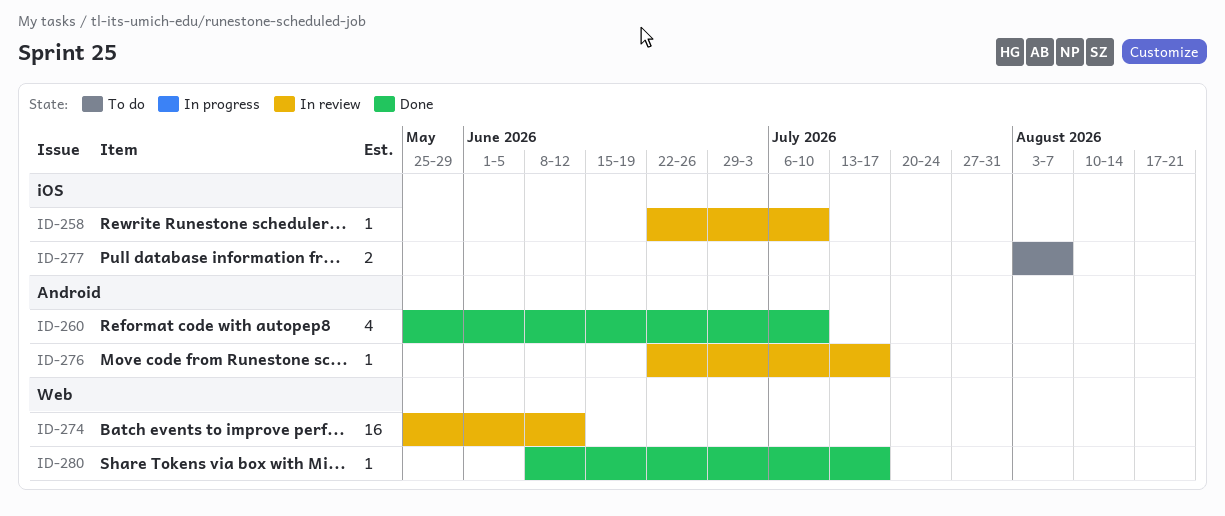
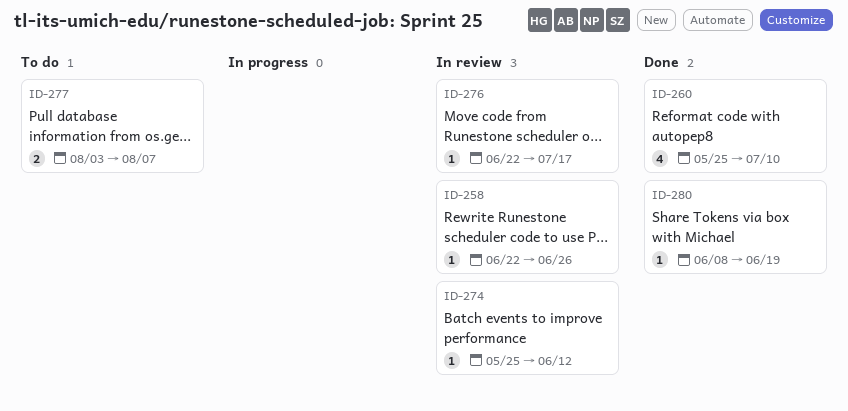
ID-258, due: Jul 10 -> Jun 26
ID-274, estimate: 16 -> 1
ID-280, due: Jul 17 -> Jun 19

